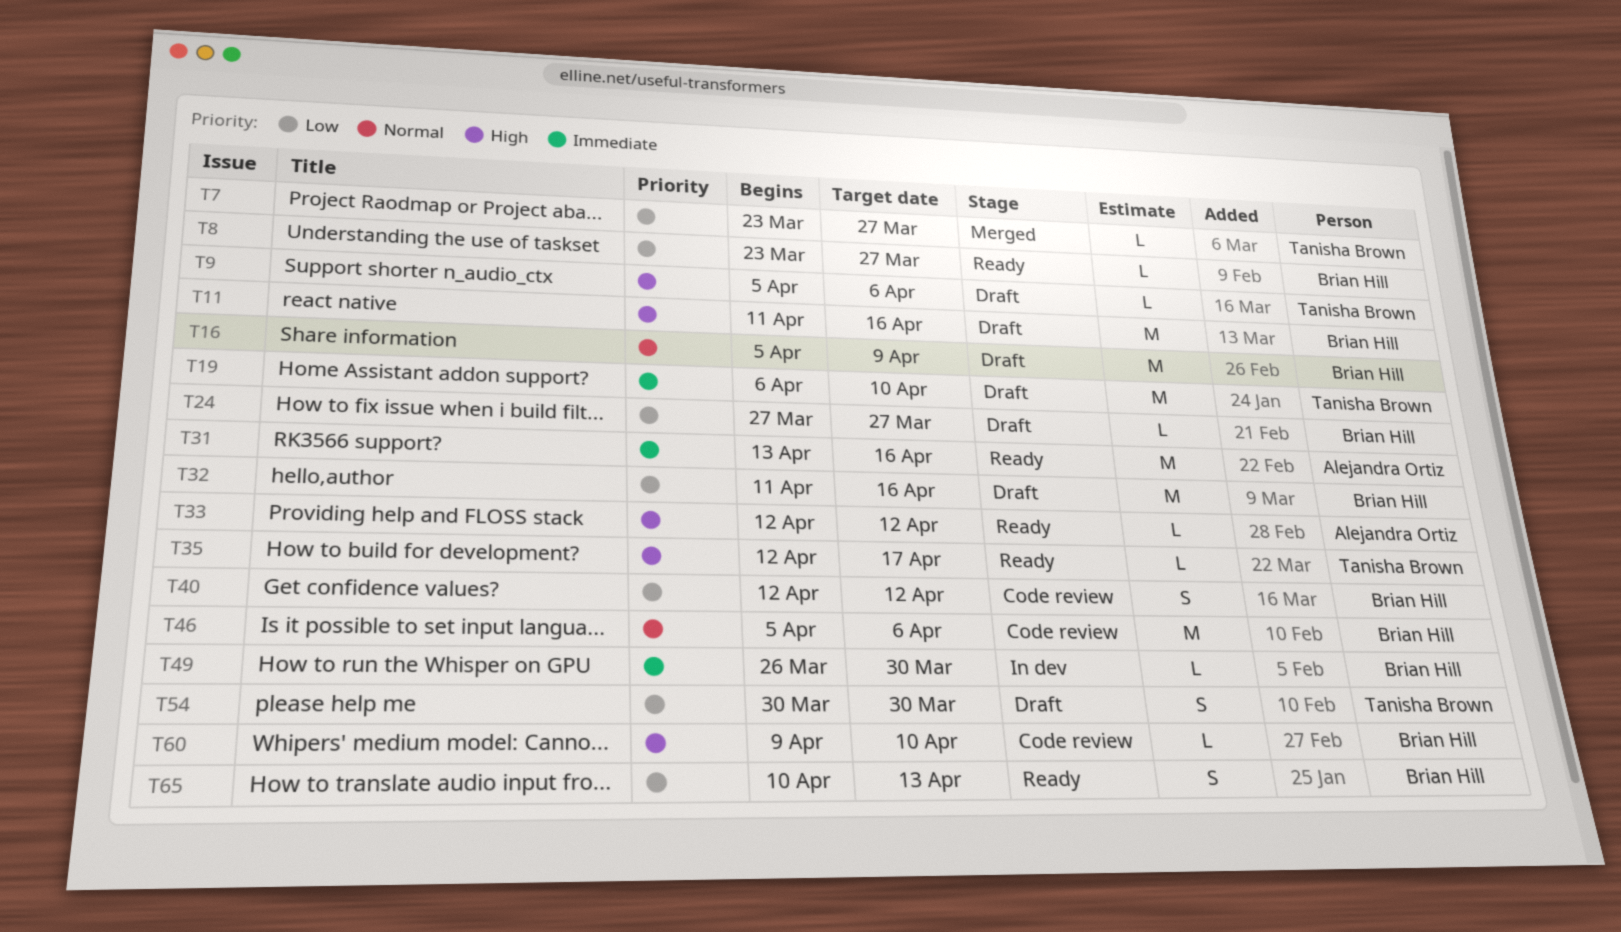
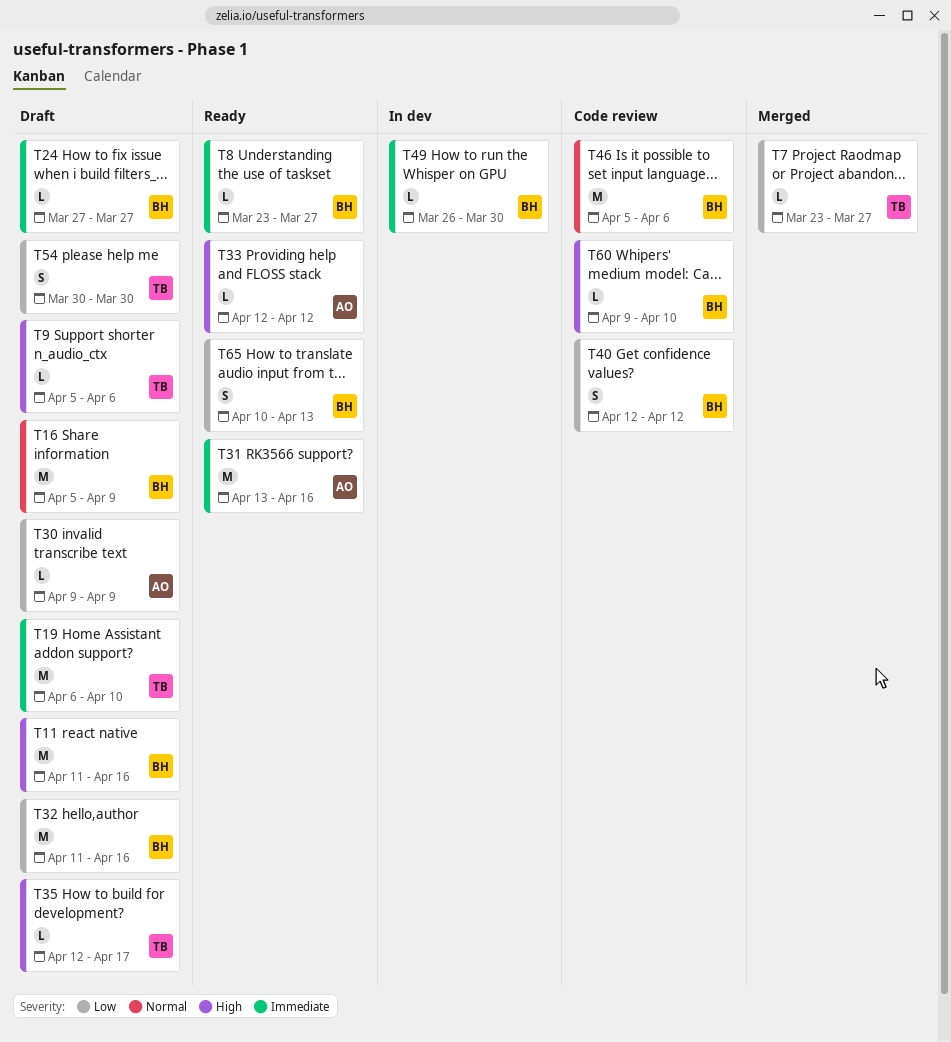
T8, priority: Low -> Immediate
T24, priority: Low -> Immediate
T30: none -> present
T35, status: Ready -> Draft

